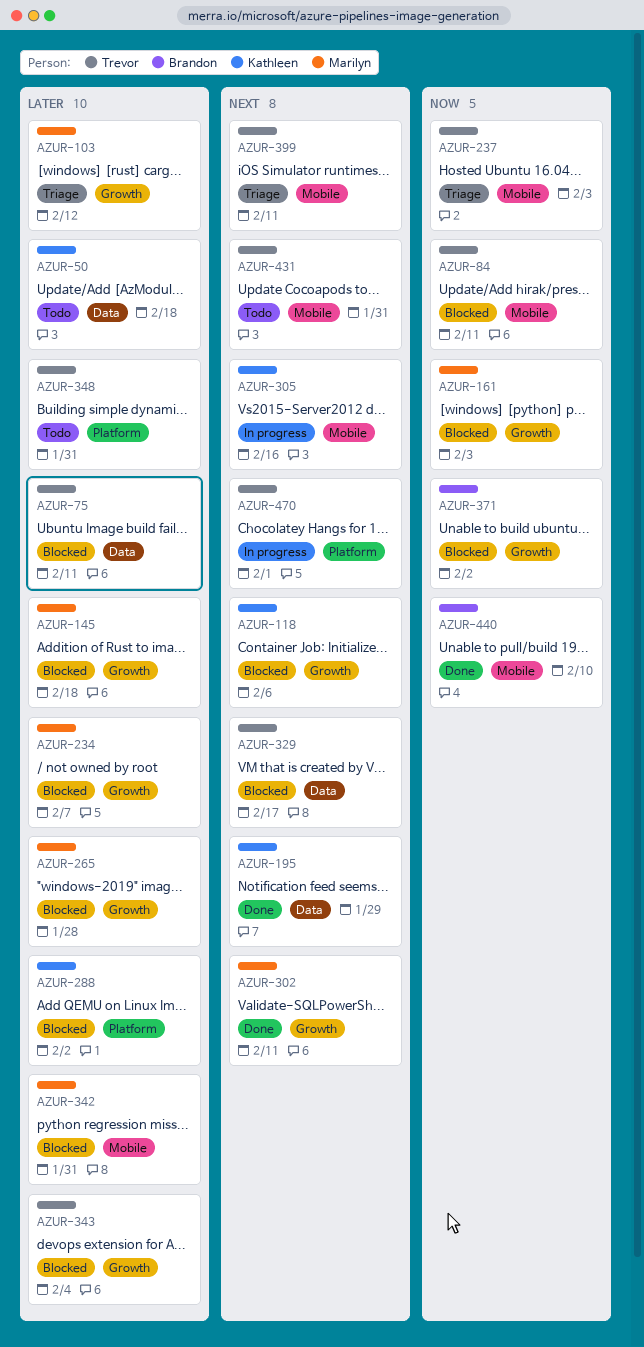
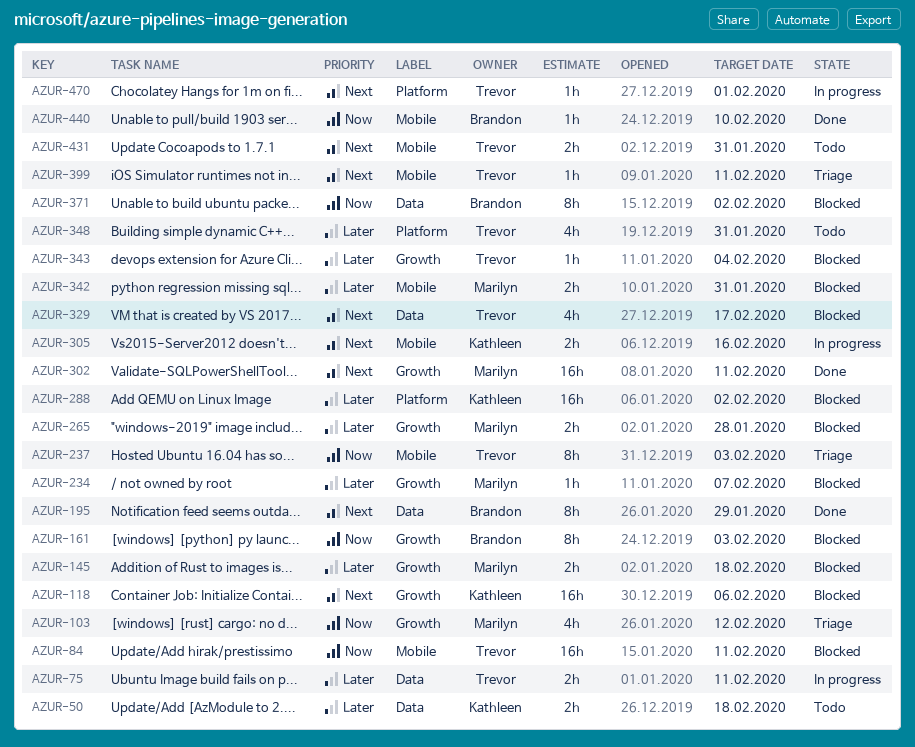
AZUR-75, status: Blocked -> In progress
AZUR-103, priority: Later -> Now
AZUR-161, owner: Marilyn -> Brandon
AZUR-195, owner: Kathleen -> Brandon
AZUR-371, label: Growth -> Data

